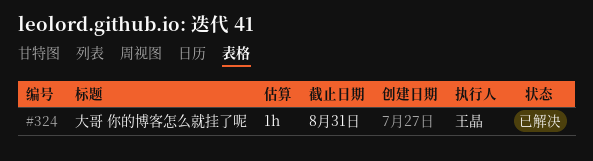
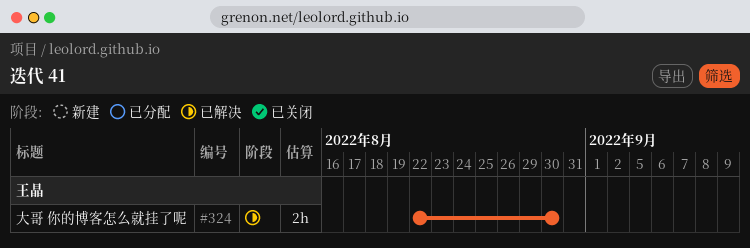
#324, estimate: 1h -> 2h
#324, due: Aug 31 -> Aug 30

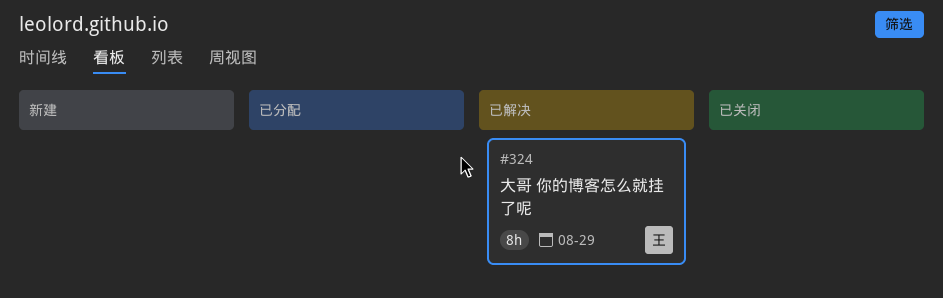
#324, estimate: 2h -> 8h
#324, due: Aug 30 -> Aug 29

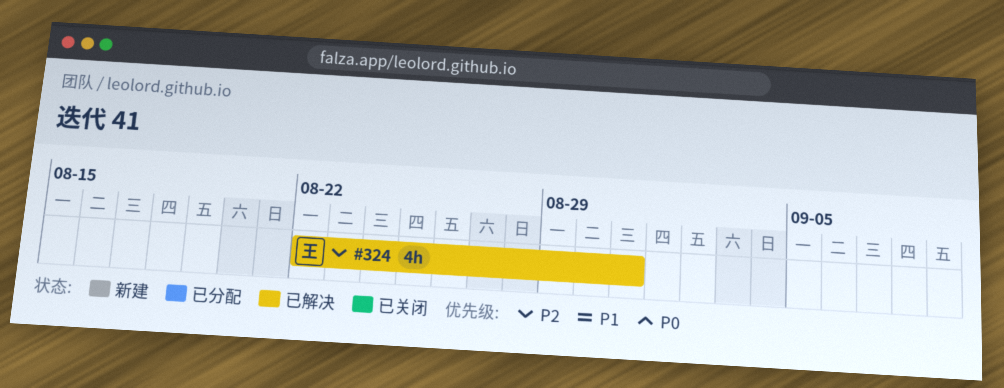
#324, estimate: 8h -> 4h
#324, due: Aug 29 -> Aug 31

